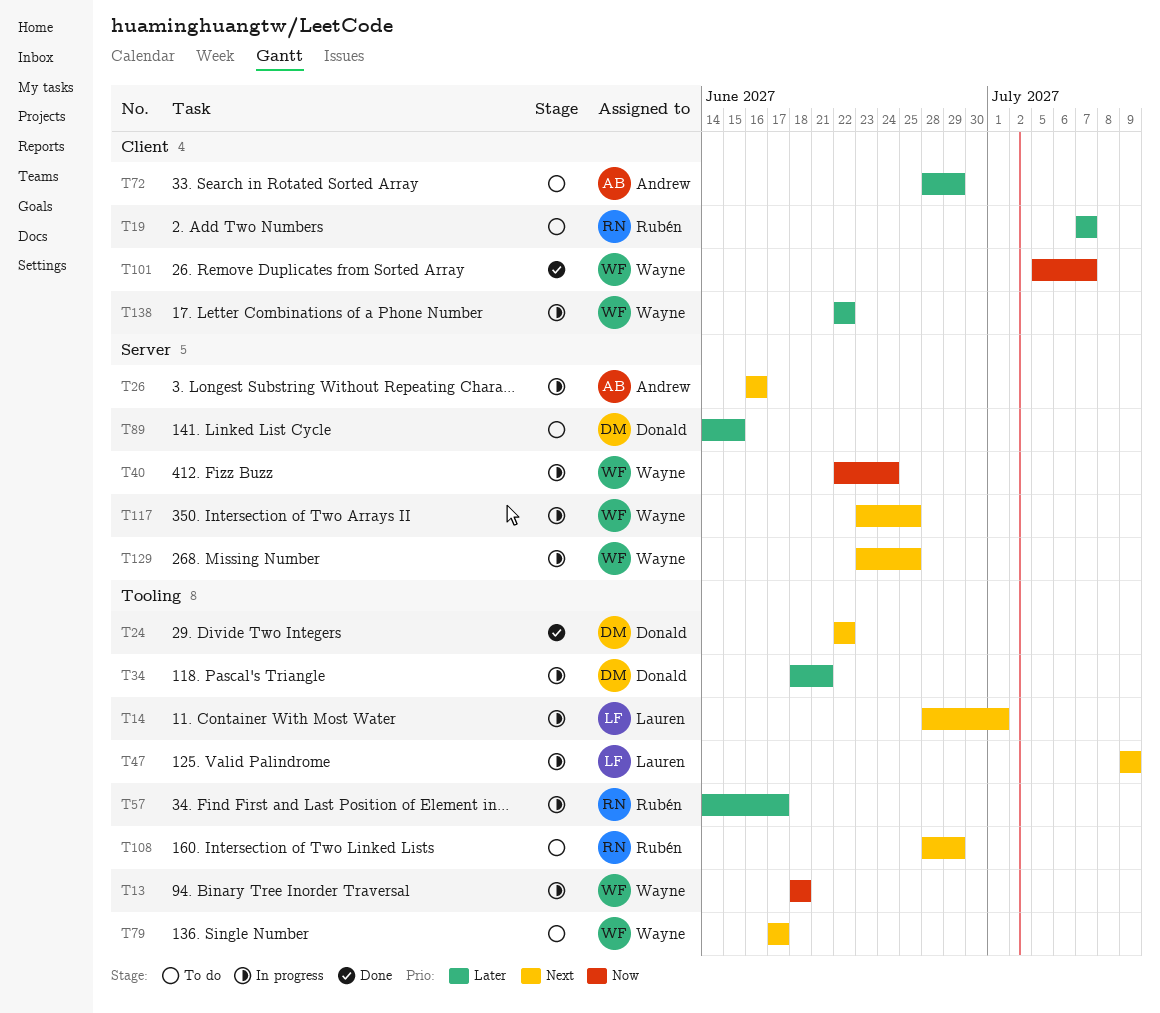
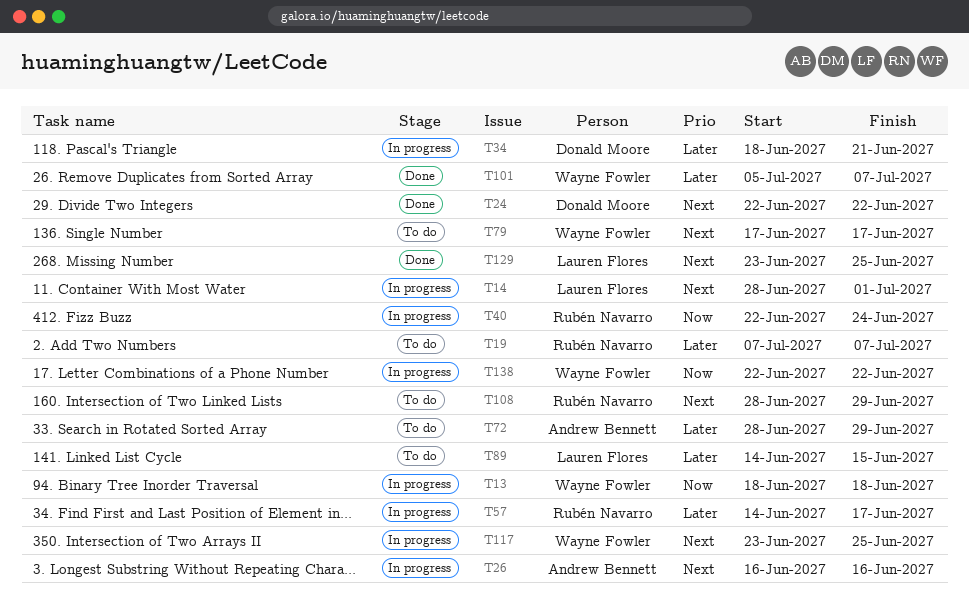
T40, owner: Wayne Fowler -> Rubén Navarro
T47: present -> none
T89, owner: Donald Moore -> Lauren Flores
T101, priority: Now -> Later
T129, status: In progress -> Done
T129, owner: Wayne Fowler -> Lauren Flores
T138, priority: Later -> Now

